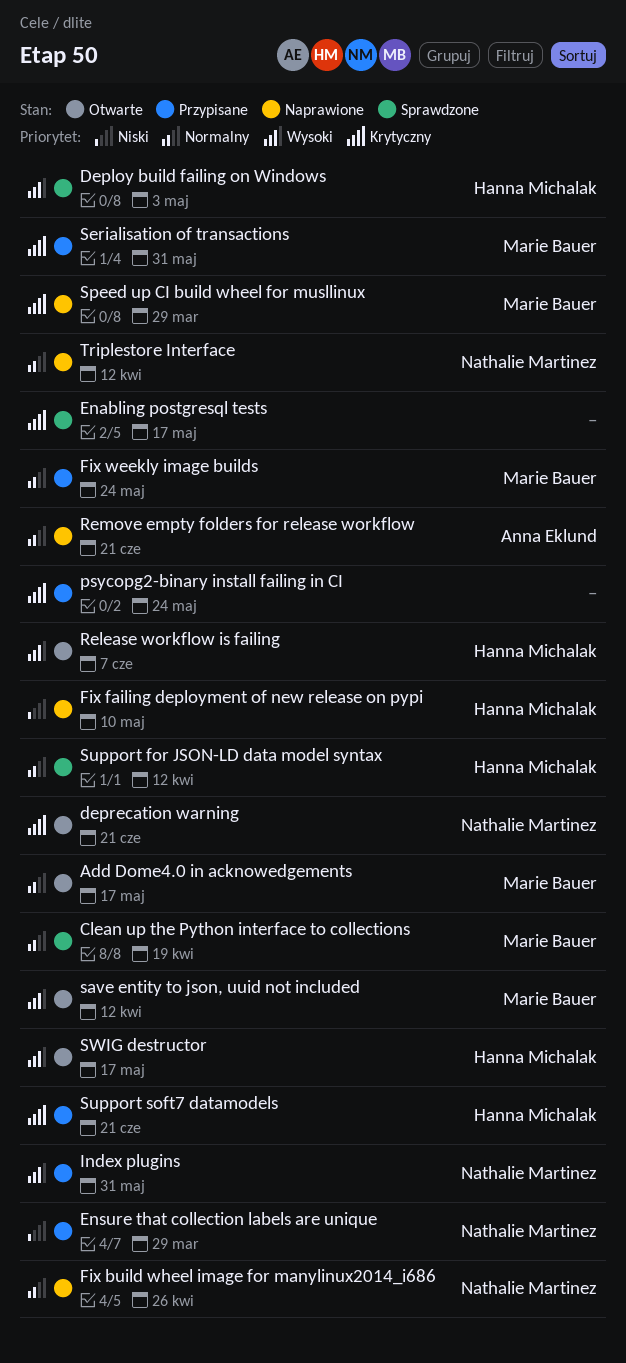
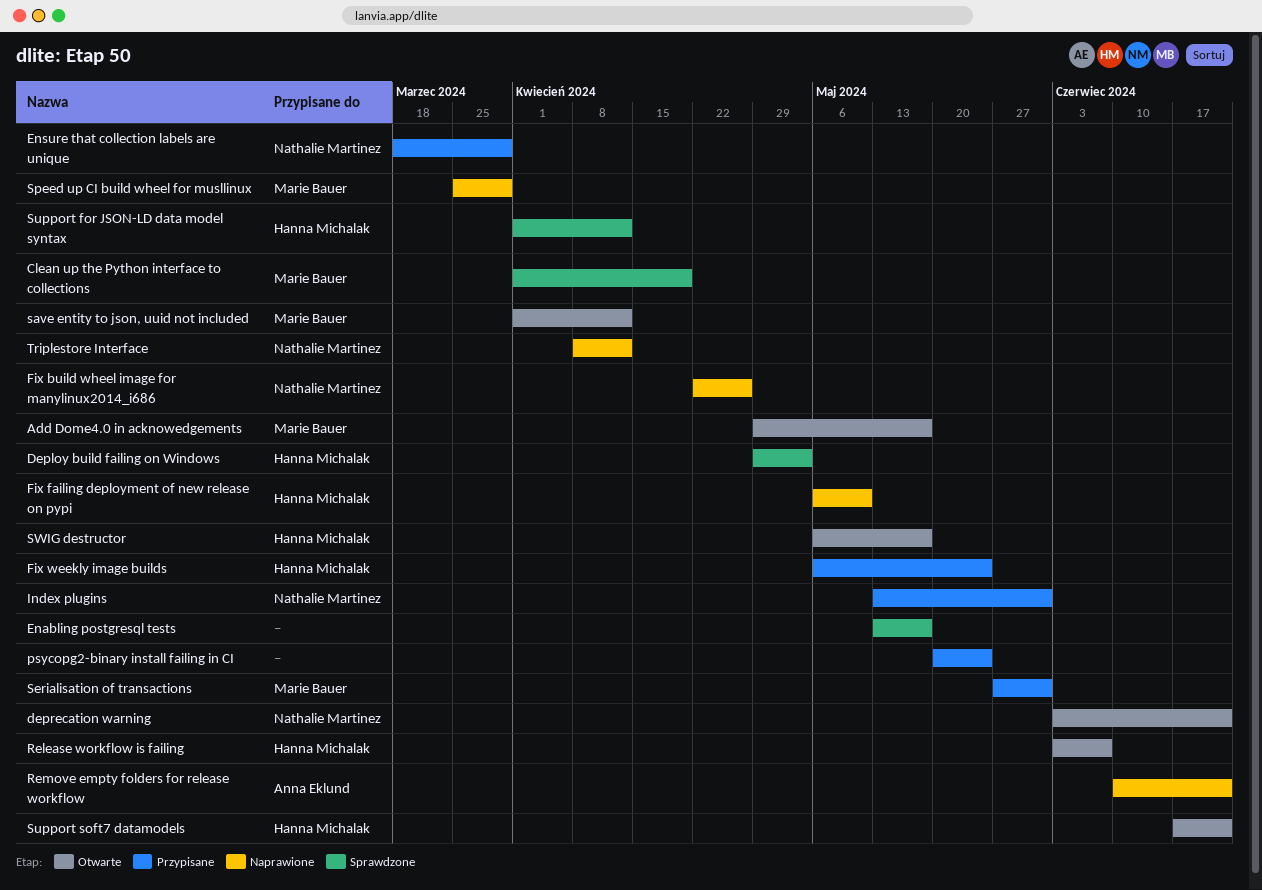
Fix weekly image builds, owner: Marie Bauer -> Hanna Michalak
Support soft7 datamodels, status: Przypisane -> Otwarte

